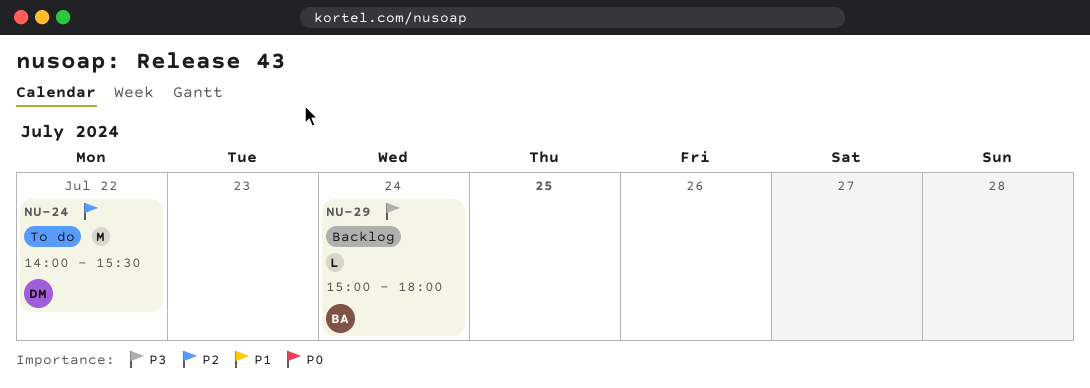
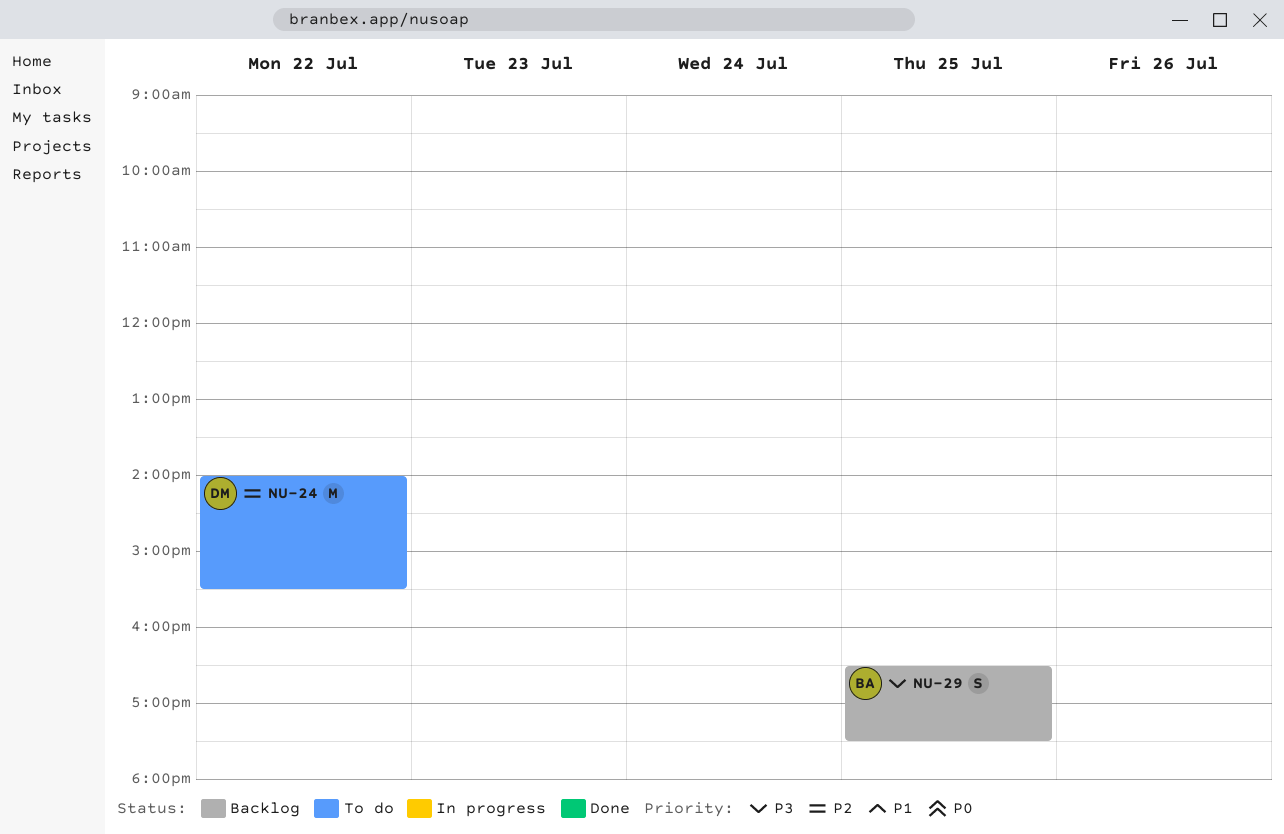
NU-29, estimate: L -> S
NU-29, day: Jul 24 -> Jul 25
NU-29, begins: 15:00 -> 16:30
NU-29, ends: 18:00 -> 17:30

